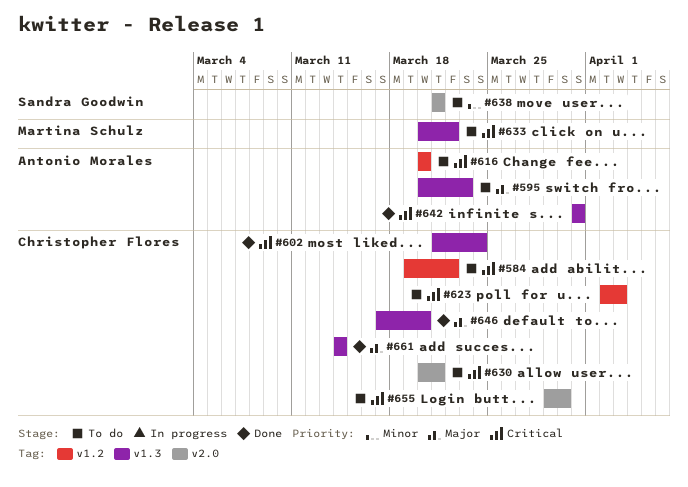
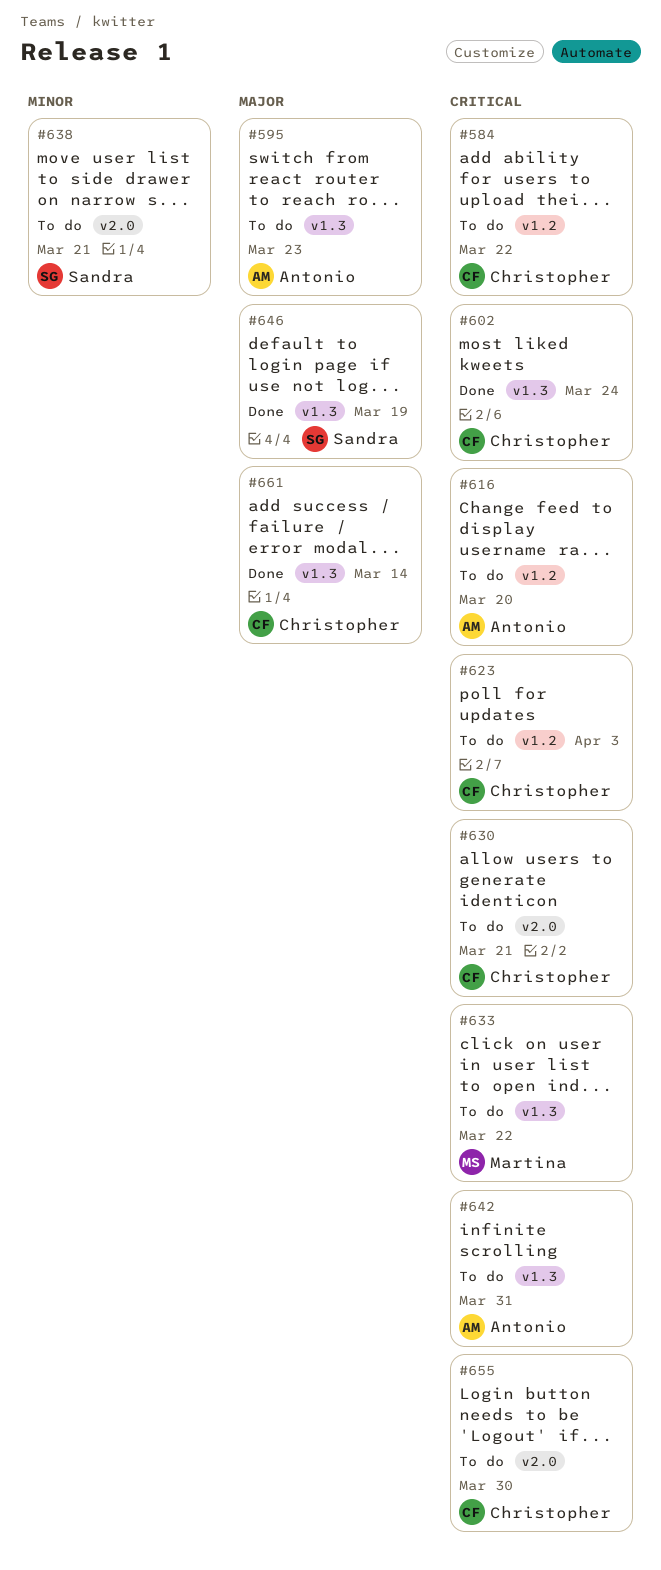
#642, status: Done -> To do
#646, owner: Christopher Flores -> Sandra Goodwin
#646, due: Mar 20 -> Mar 19

